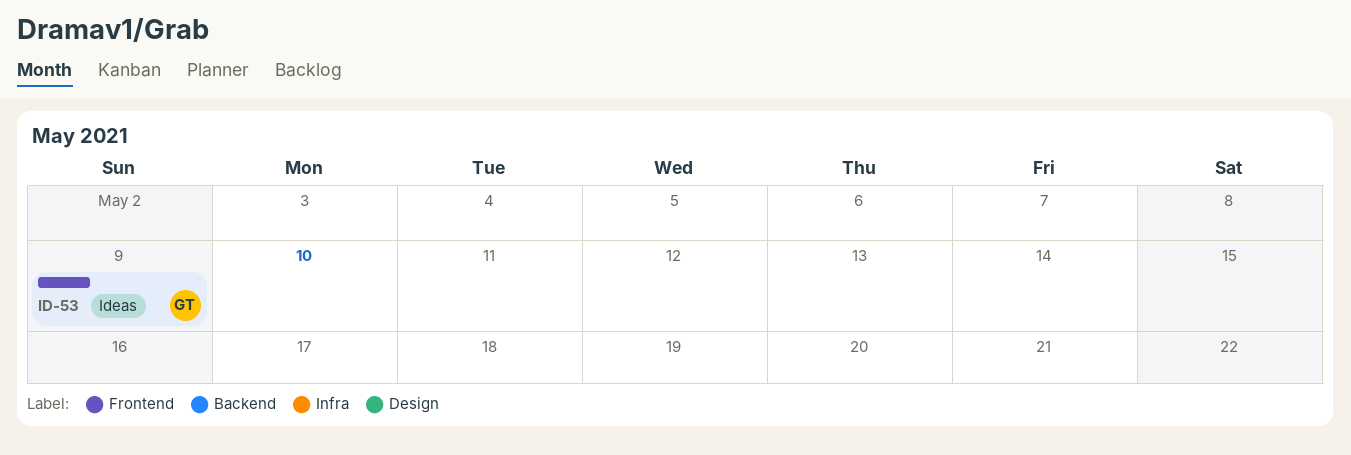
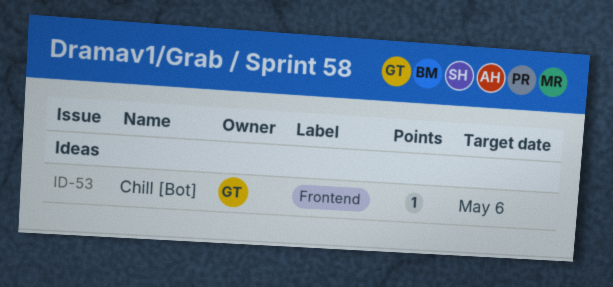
ID-53, due: May 9 -> May 6

